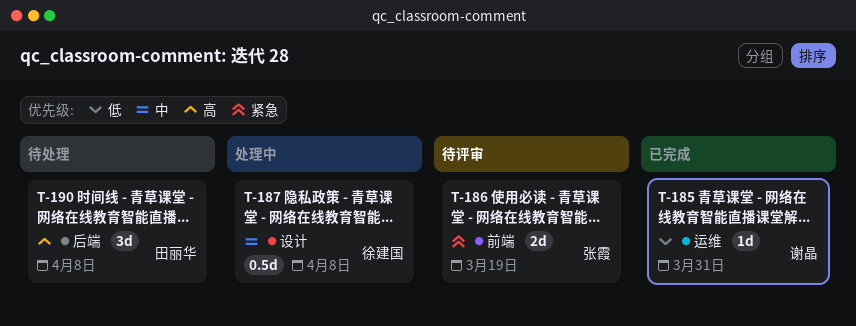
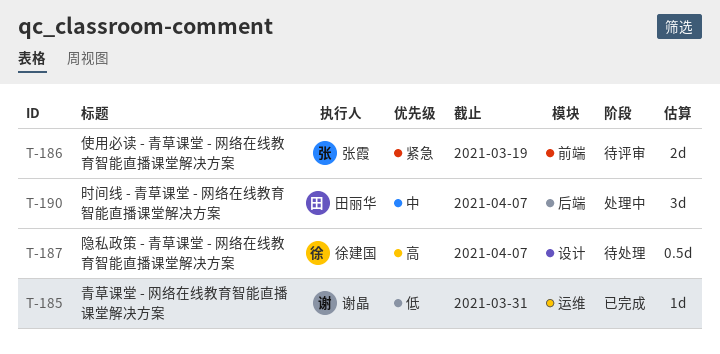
T-187, status: 处理中 -> 待处理
T-187, priority: 中 -> 高
T-187, due: Apr 8 -> Apr 7
T-190, status: 待处理 -> 处理中
T-190, priority: 高 -> 中
T-190, due: Apr 8 -> Apr 7

